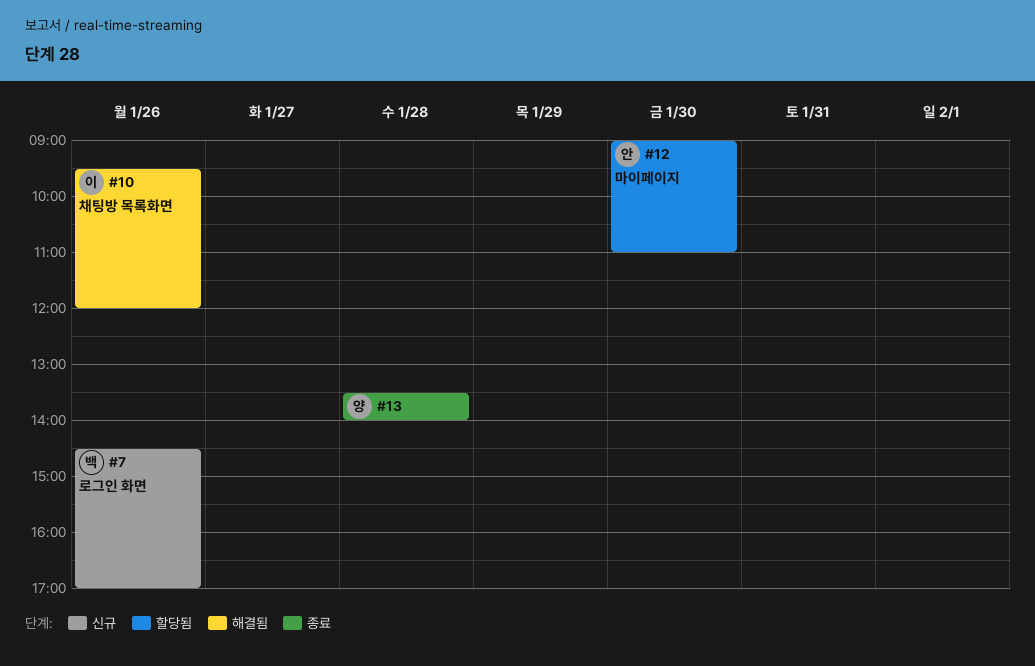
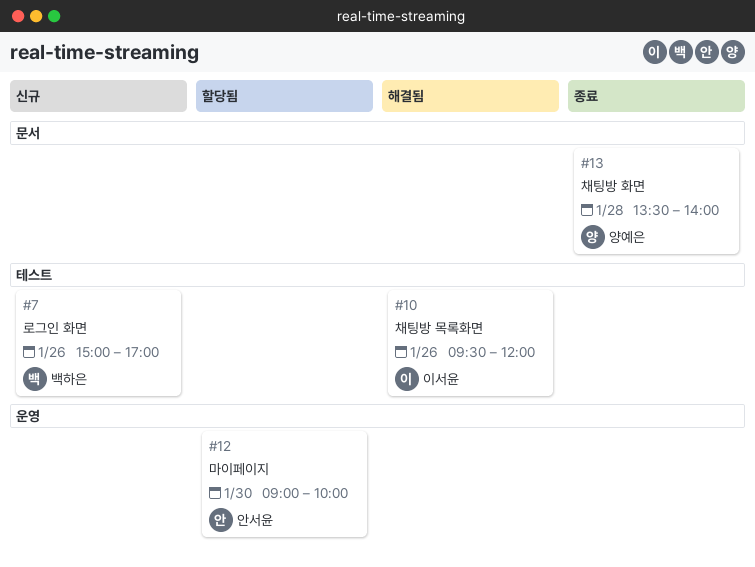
#7, begins: 14:30 -> 15:00
#12, ends: 11:00 -> 10:00

